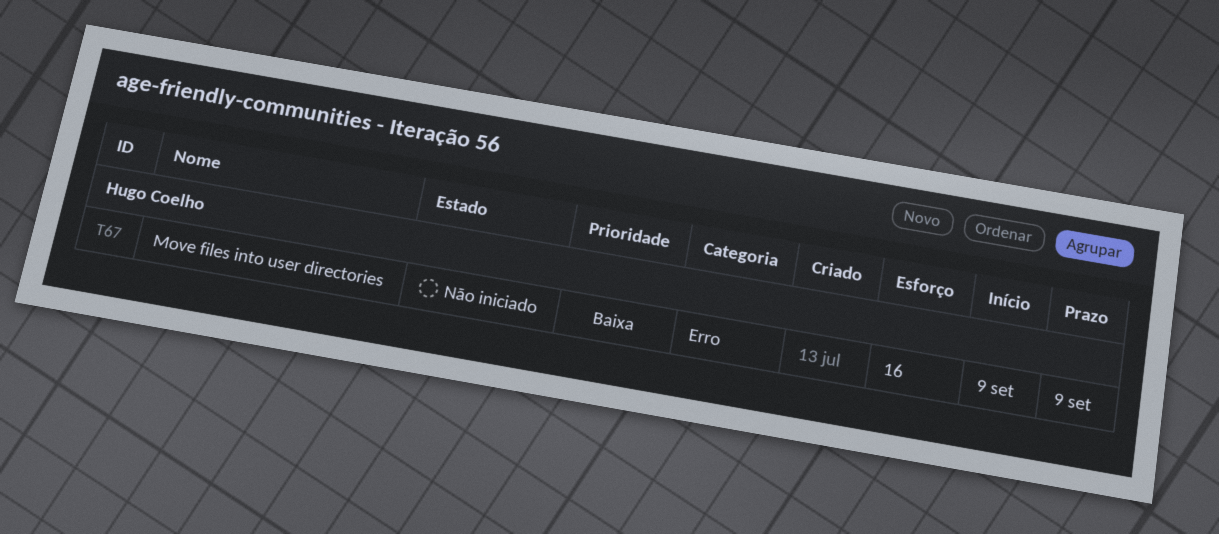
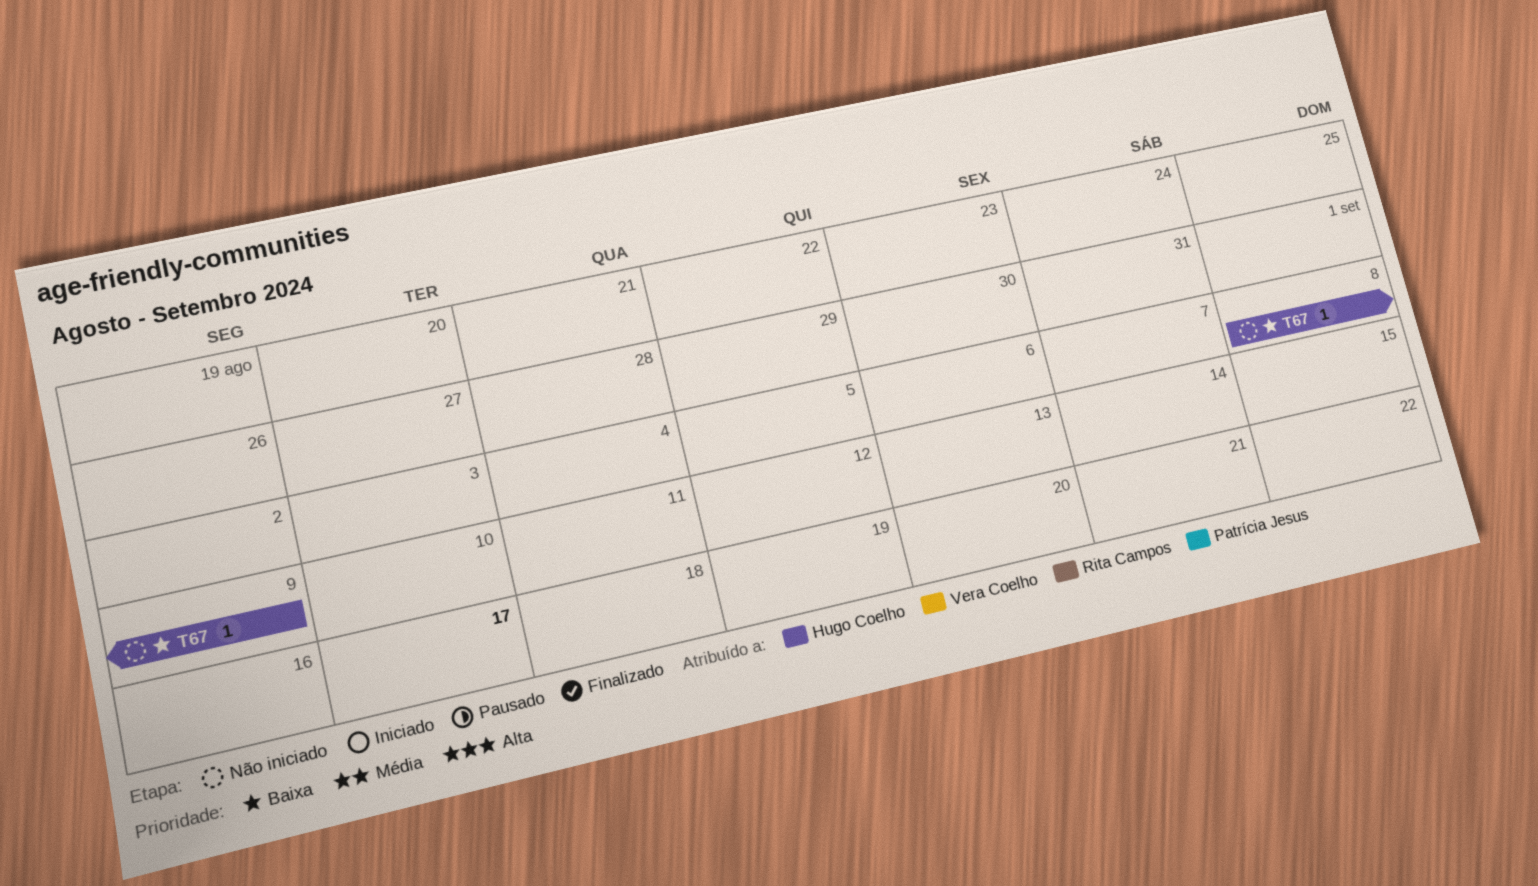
T67, estimate: 16 -> 1
T67, start: Sep 9 -> Sep 8

